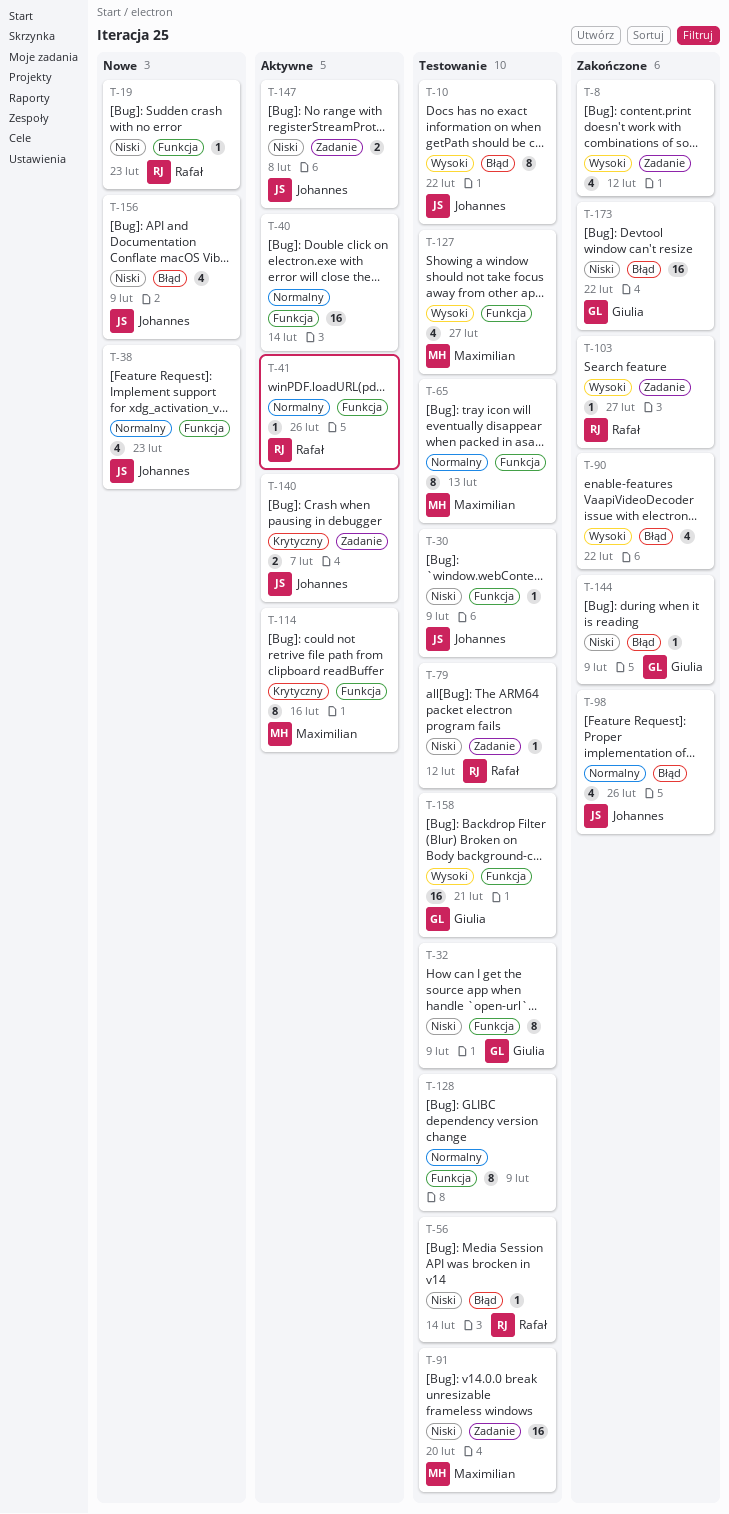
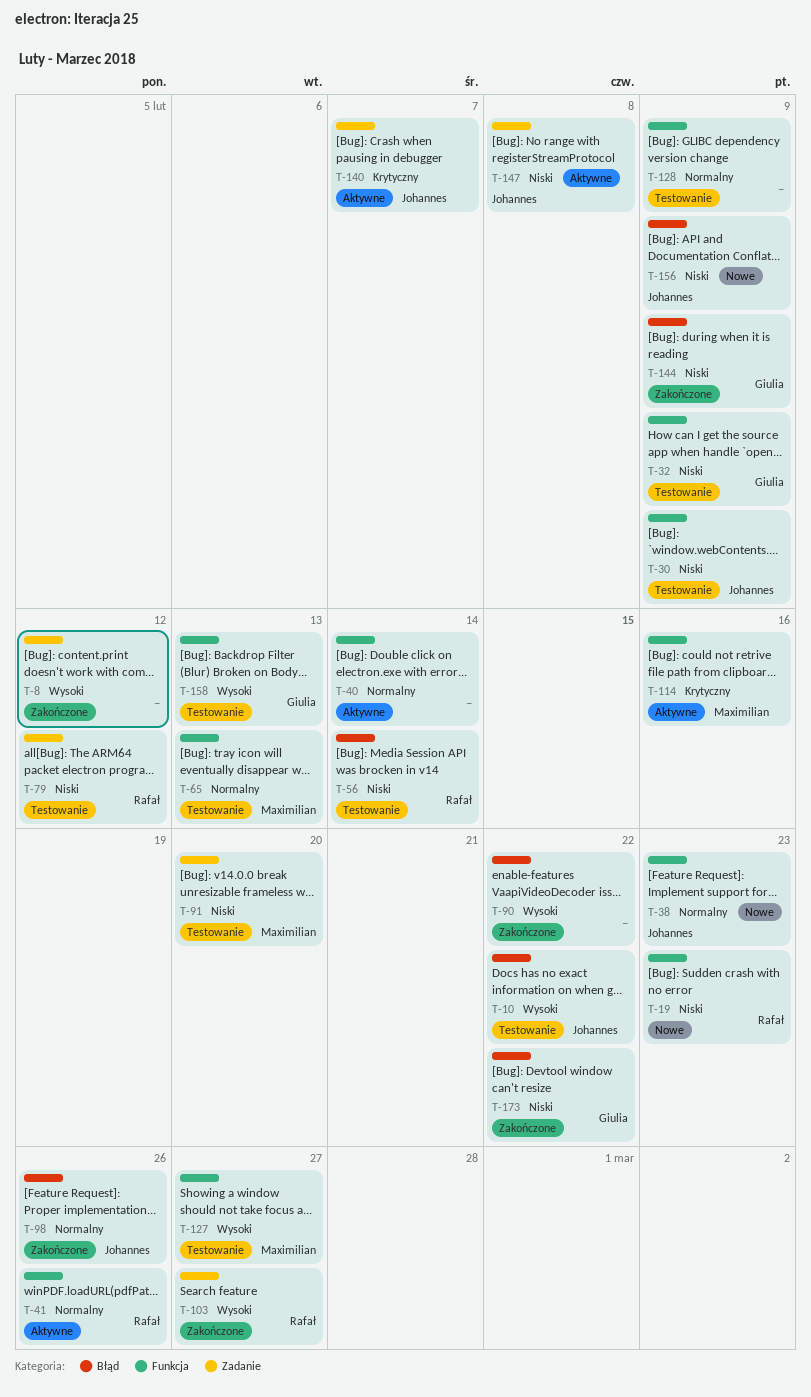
T-158, due: Feb 21 -> Feb 13

